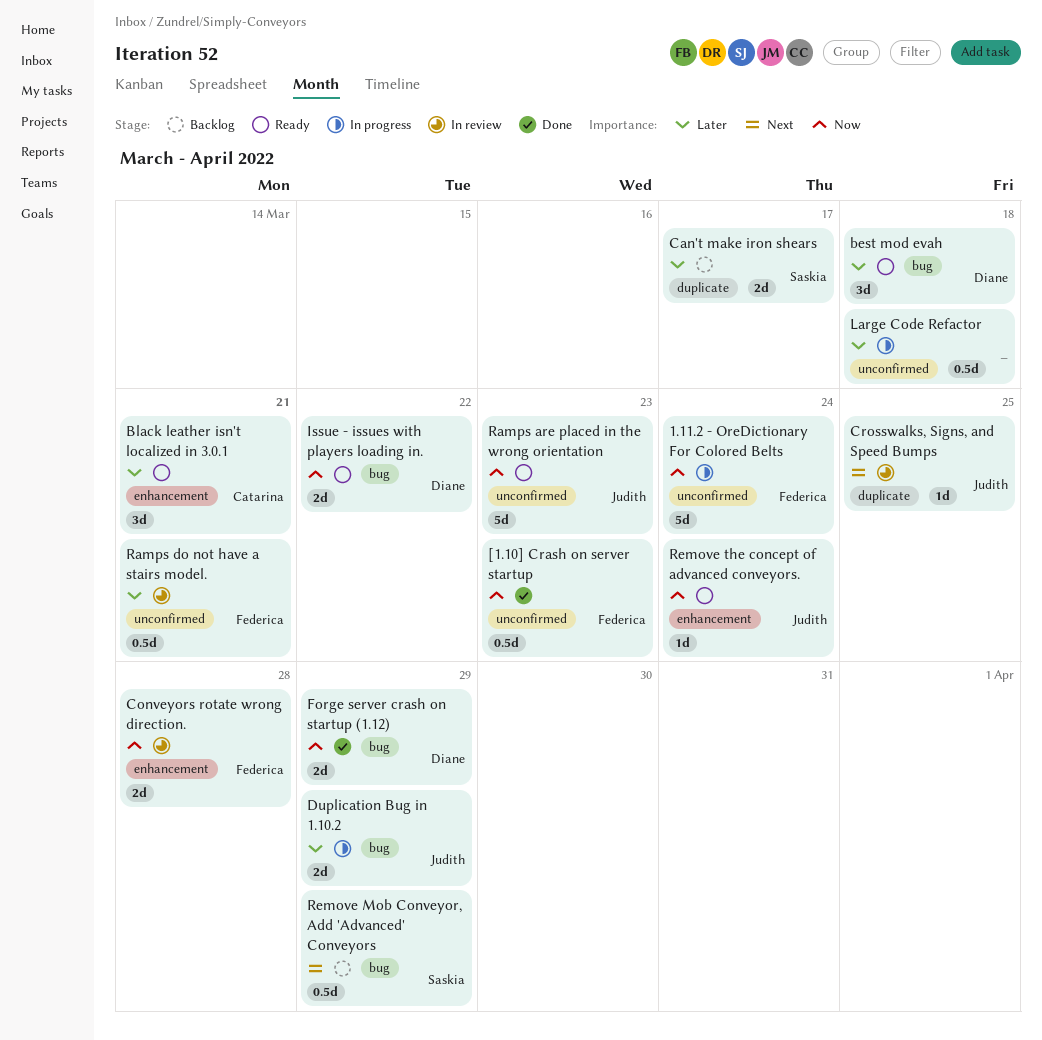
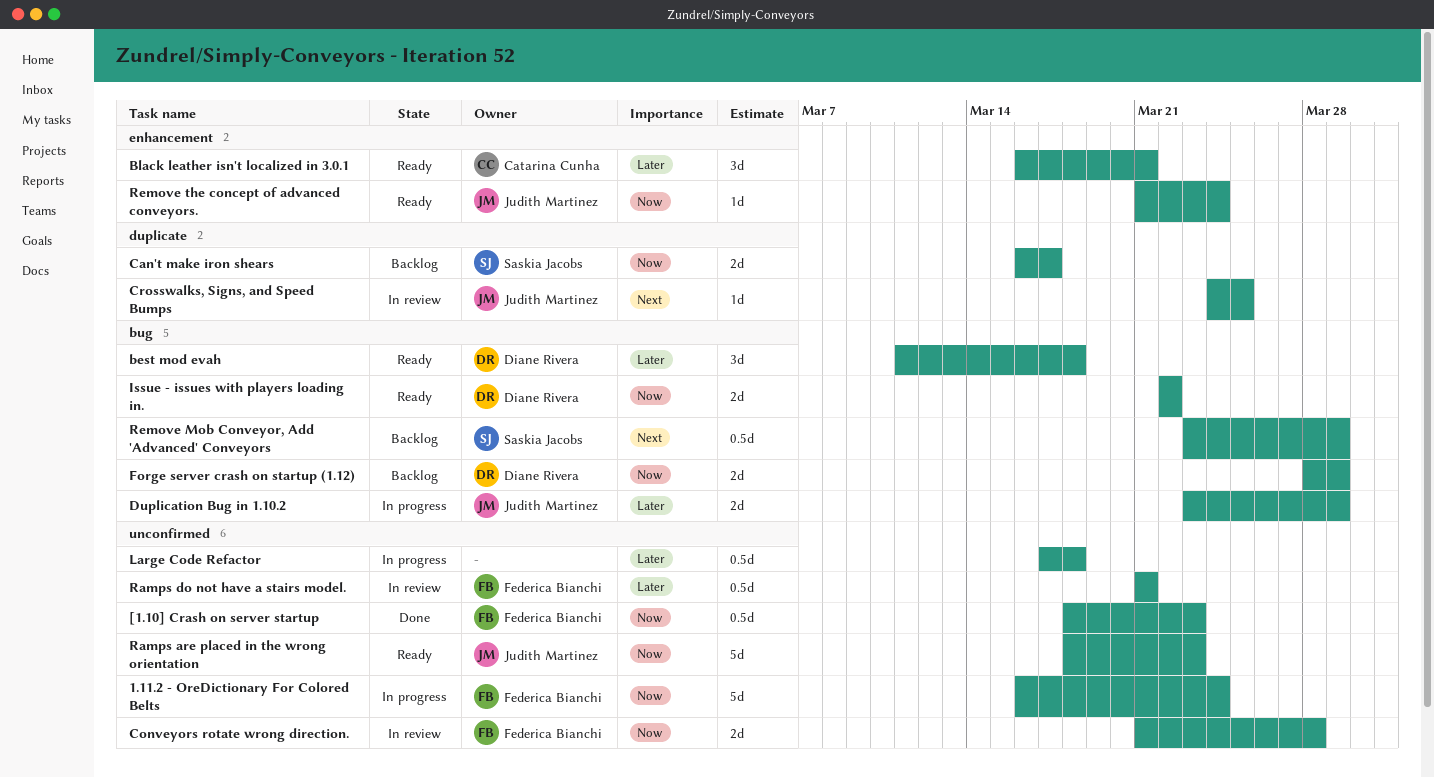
Can't make iron shears, priority: Later -> Now
Conveyors rotate wrong direction., label: enhancement -> unconfirmed
Forge server crash on startup (1.12), status: Done -> Backlog

